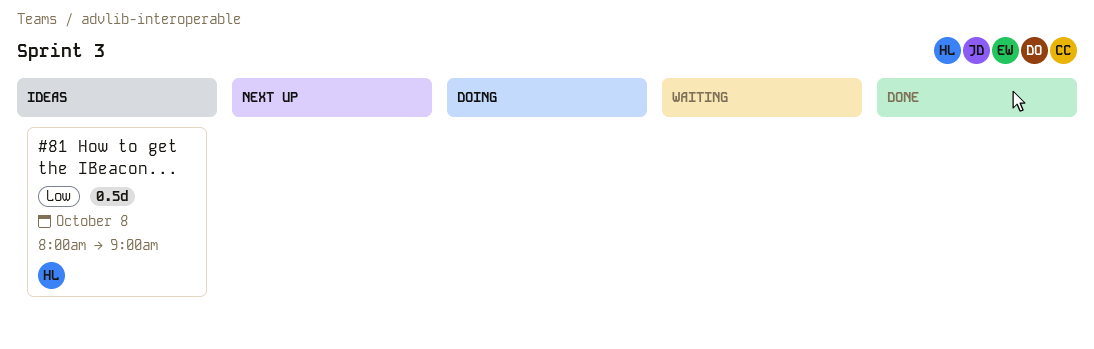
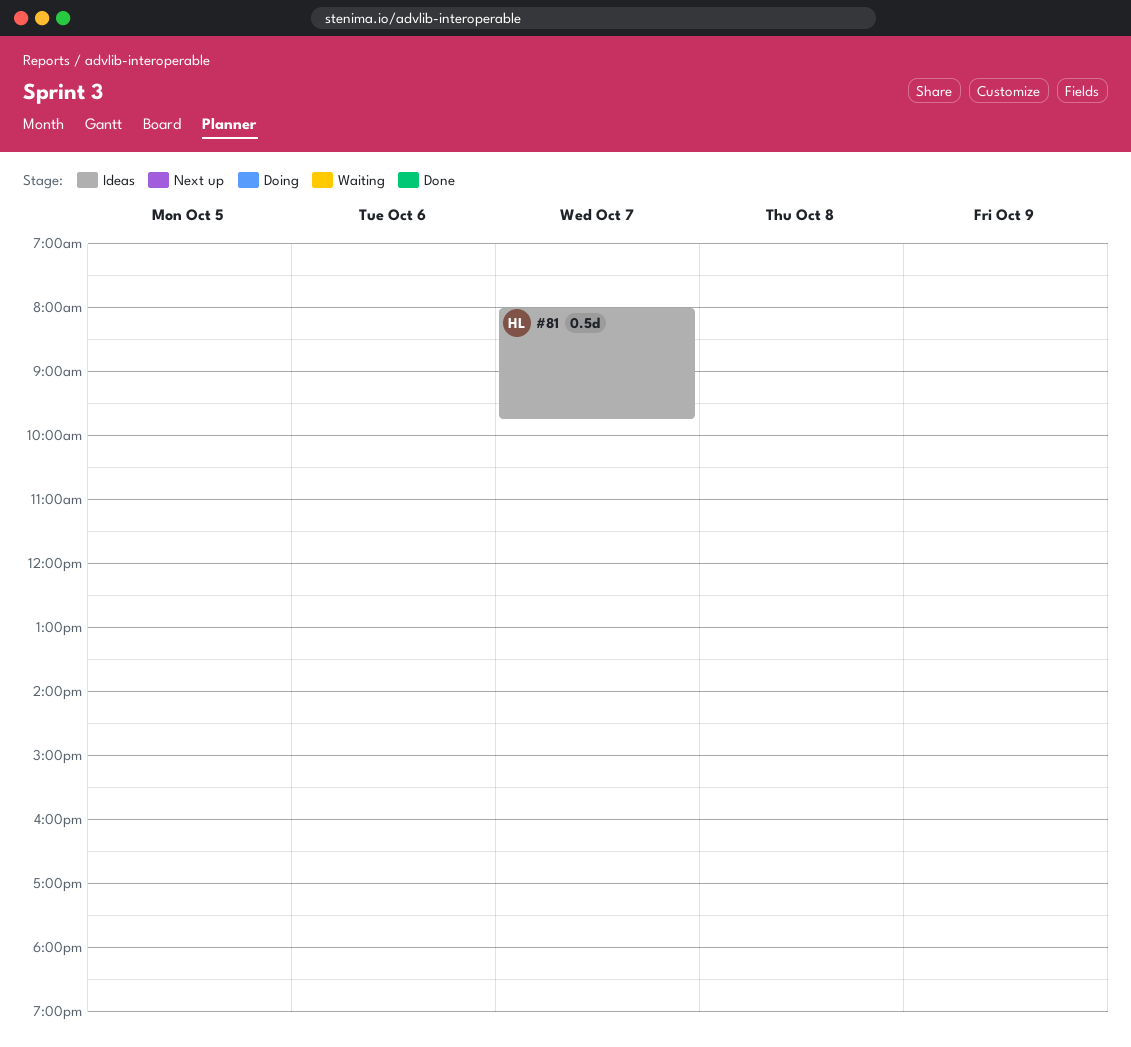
#81, day: Oct 8 -> Oct 7
#81, ends: 09:00 -> 09:45

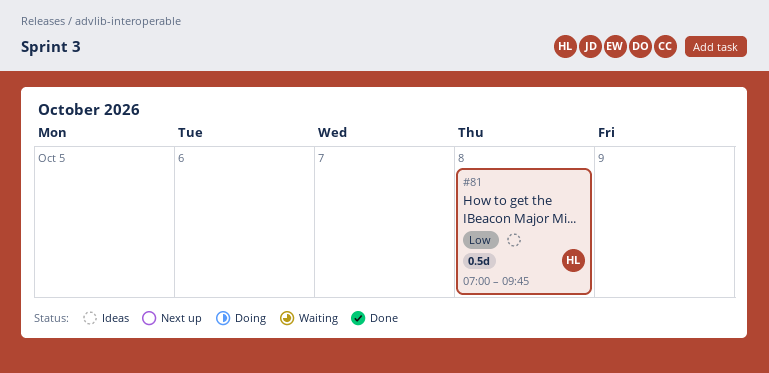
#81, day: Oct 7 -> Oct 8
#81, begins: 08:00 -> 07:00

